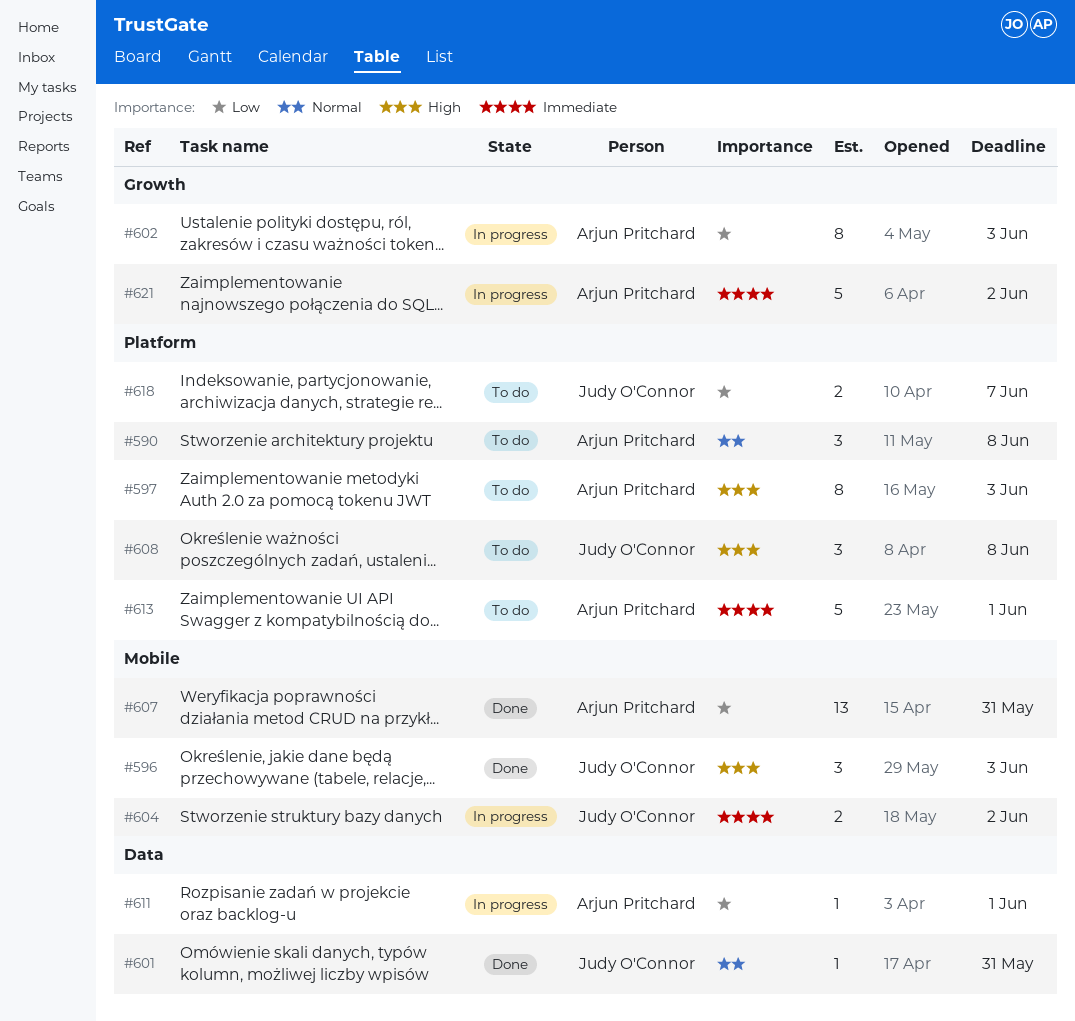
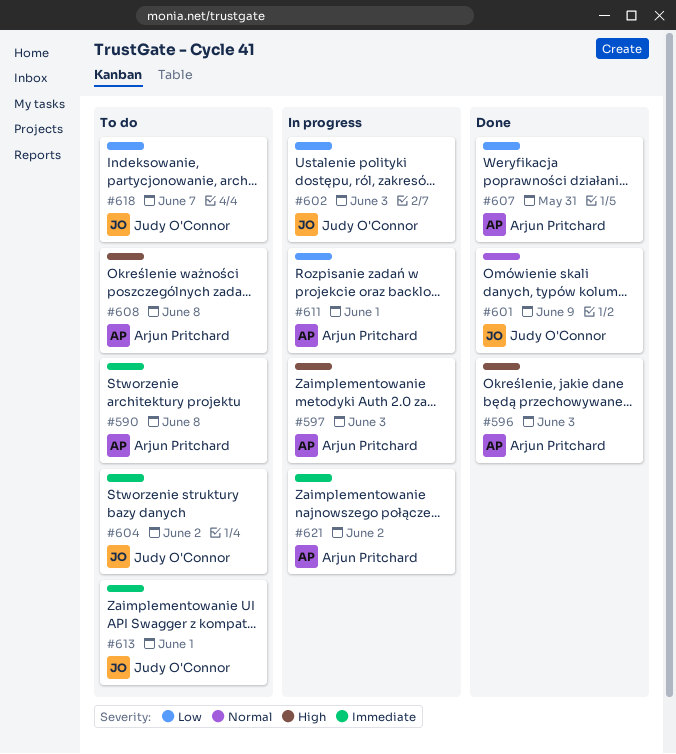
#590, priority: Normal -> Immediate
#596, owner: Judy O'Connor -> Arjun Pritchard
#597, status: To do -> In progress
#601, due: May 31 -> Jun 9
#602, owner: Arjun Pritchard -> Judy O'Connor
#604, status: In progress -> To do
#608, owner: Judy O'Connor -> Arjun Pritchard
#613, owner: Arjun Pritchard -> Judy O'Connor

